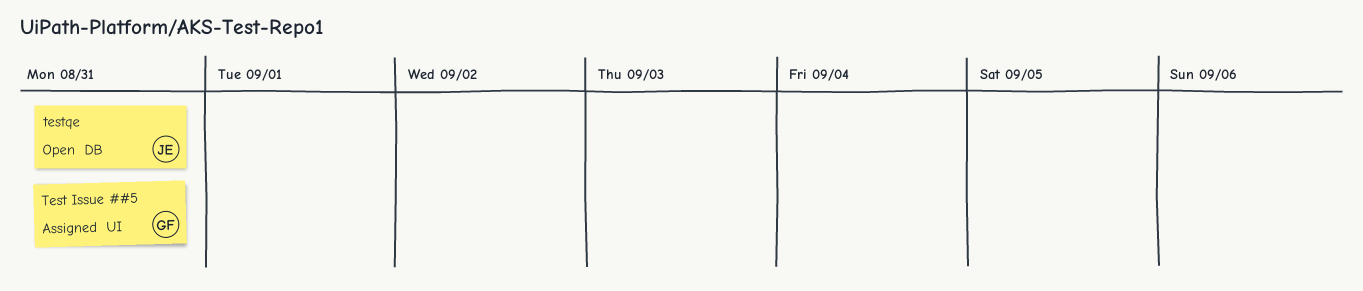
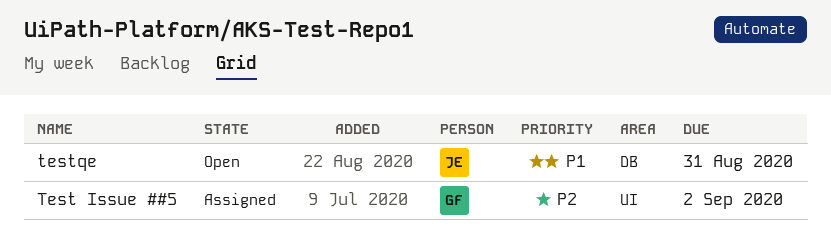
Test Issue ##5, due: Aug 31 -> Sep 2

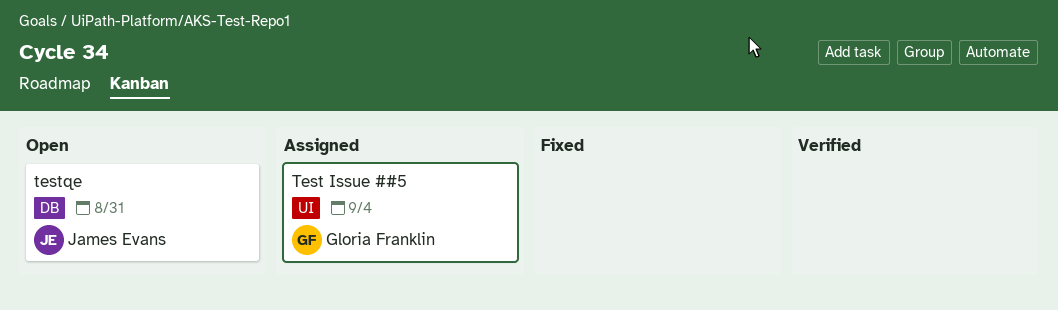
Test Issue ##5, due: Sep 2 -> Sep 4

